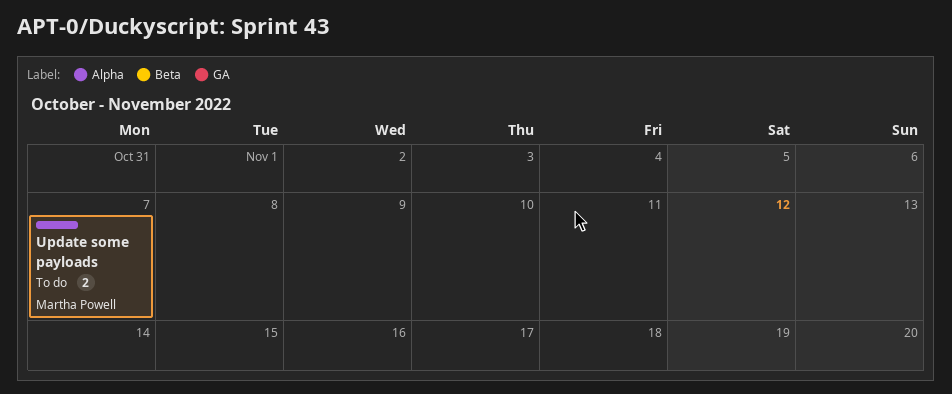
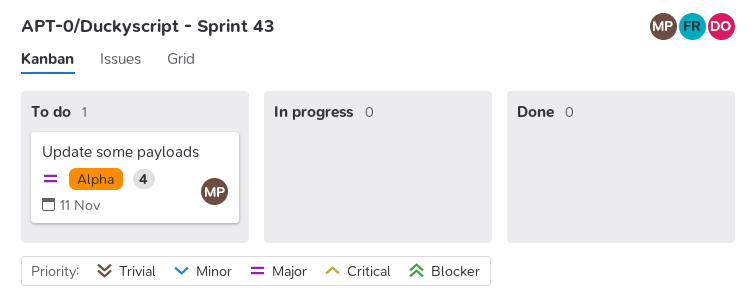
Update some payloads, estimate: 2 -> 4
Update some payloads, due: Nov 7 -> Nov 11

